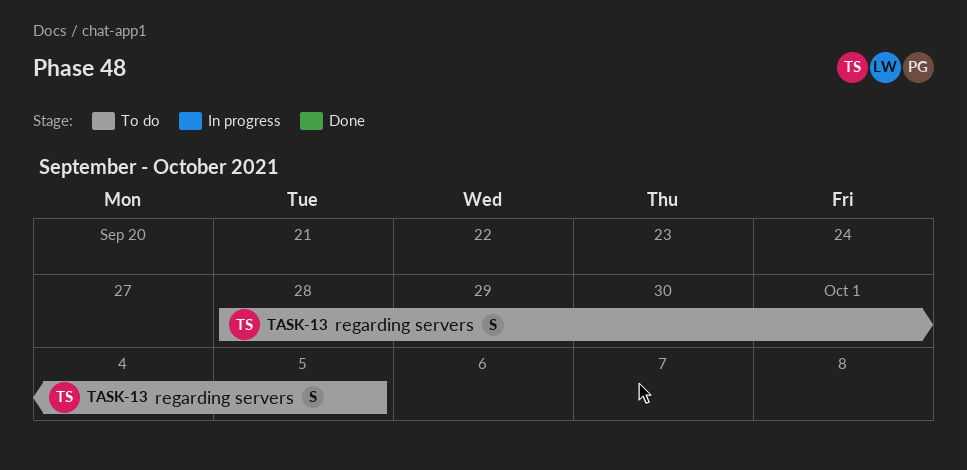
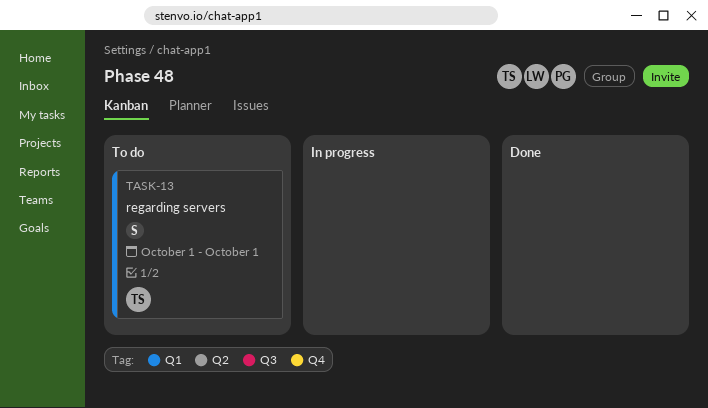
TASK-13, start: Sep 28 -> Oct 1
TASK-13, due: Oct 5 -> Oct 1

